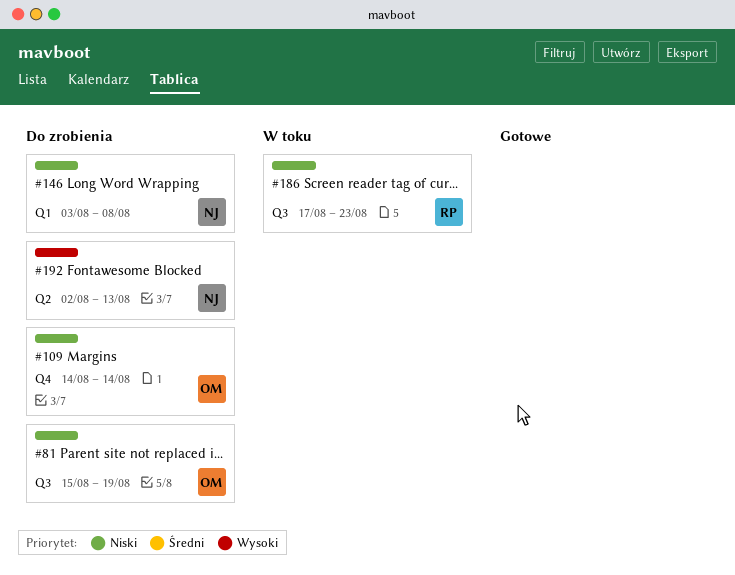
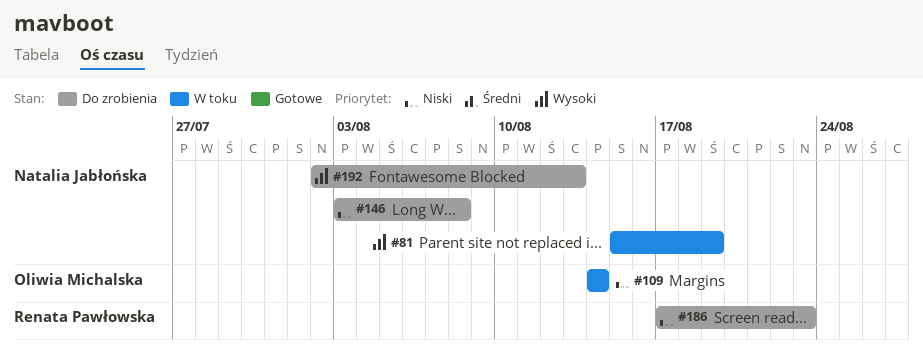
#81, status: Do zrobienia -> W toku
#81, owner: Oliwia Michalska -> Natalia Jabłońska
#81, priority: Niski -> Wysoki
#109, status: Do zrobienia -> W toku
#186, status: W toku -> Do zrobienia

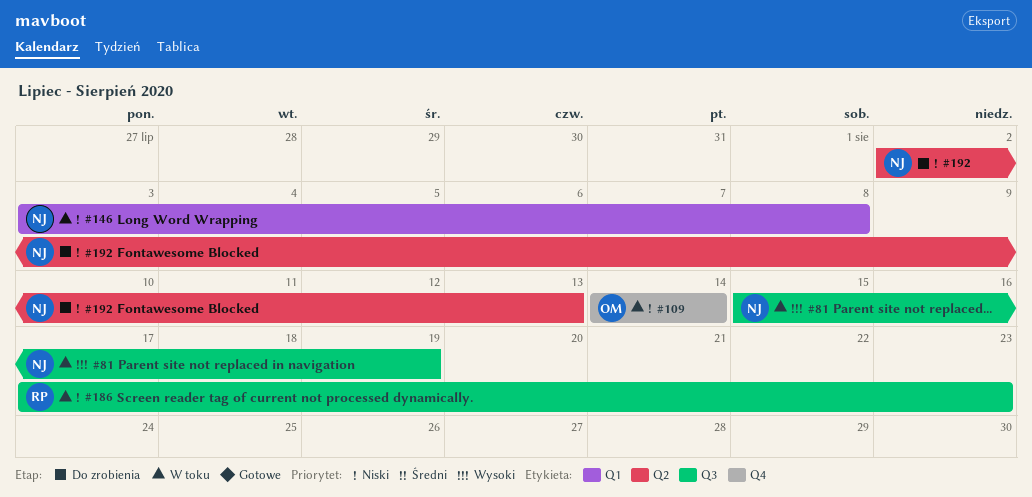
#146, status: Do zrobienia -> W toku
#186, status: Do zrobienia -> W toku
#192, priority: Wysoki -> Niski

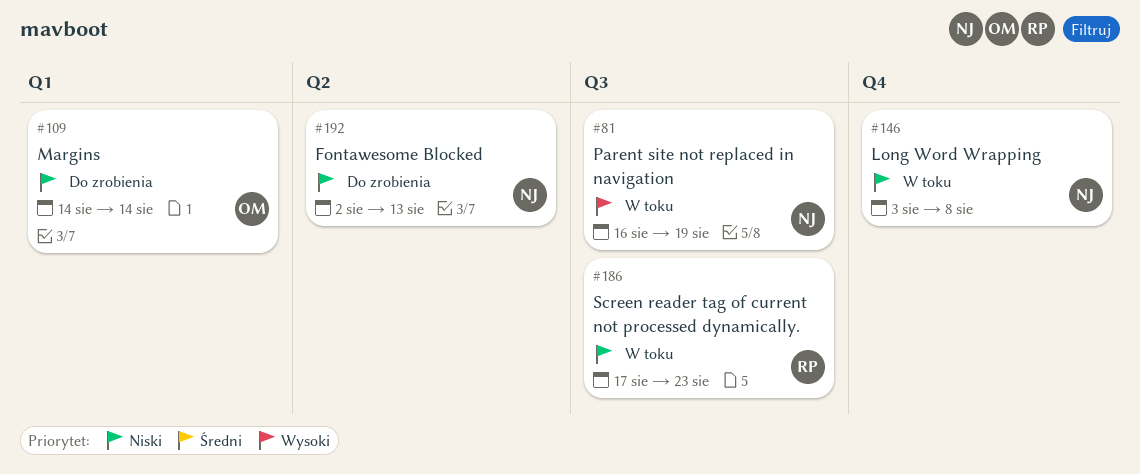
#81, start: Aug 15 -> Aug 16
#109, status: W toku -> Do zrobienia
#109, label: Q4 -> Q1
#146, label: Q1 -> Q4

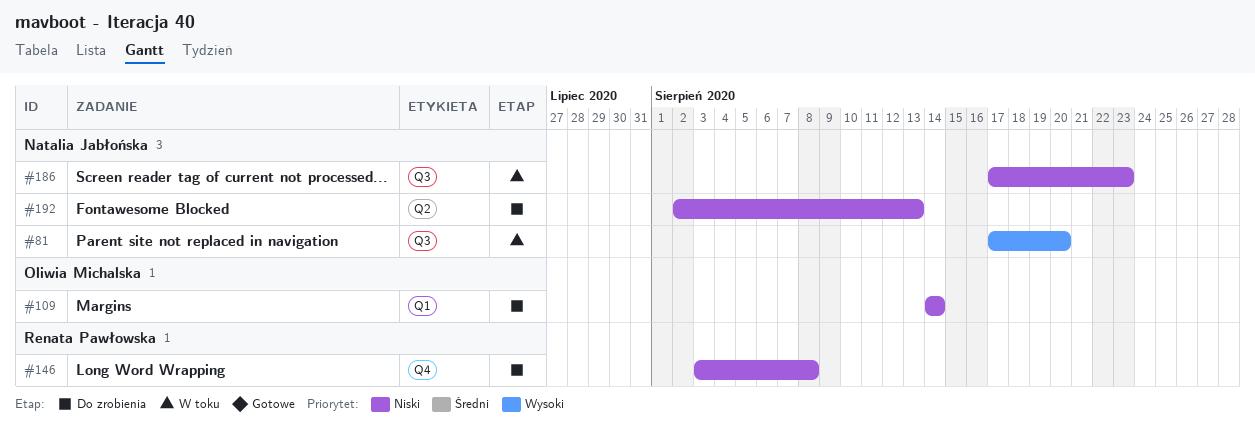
#81, start: Aug 16 -> Aug 17
#81, due: Aug 19 -> Aug 20
#146, status: W toku -> Do zrobienia
#146, owner: Natalia Jabłońska -> Renata Pawłowska
#186, owner: Renata Pawłowska -> Natalia Jabłońska

